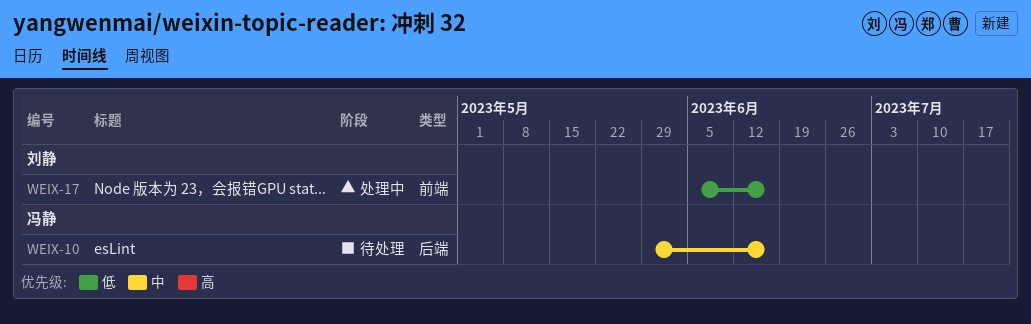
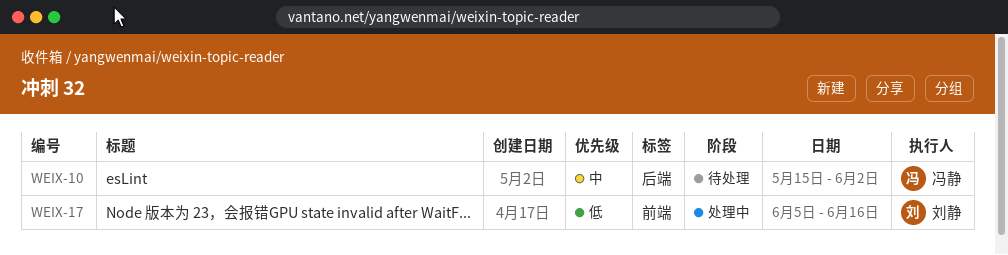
WEIX-10, start: May 29 -> May 15
WEIX-10, due: Jun 16 -> Jun 2

